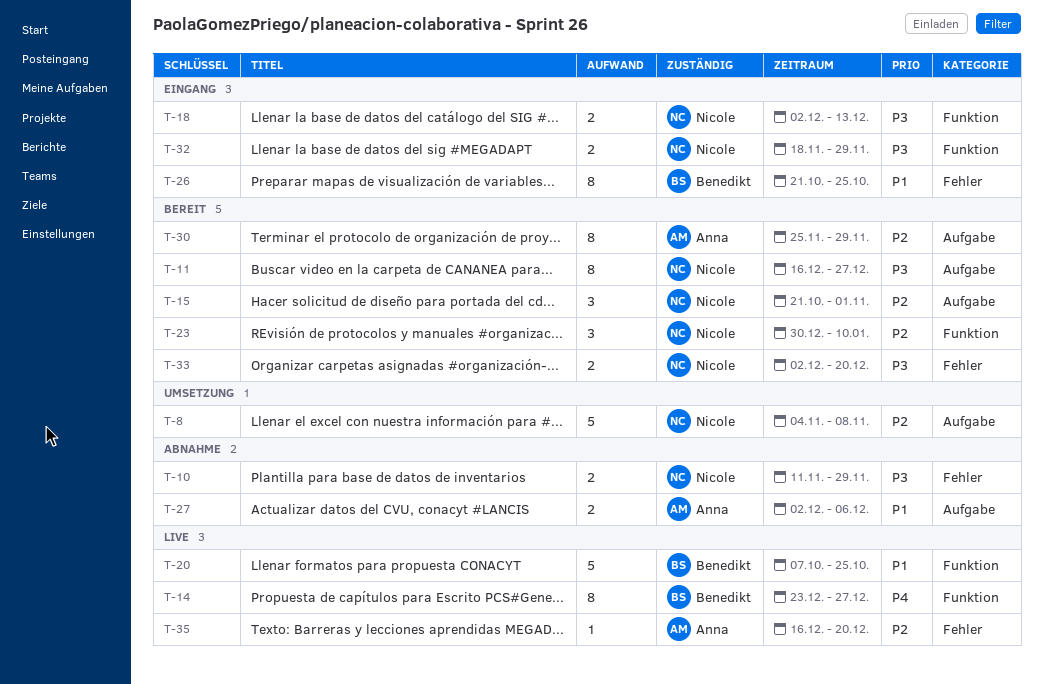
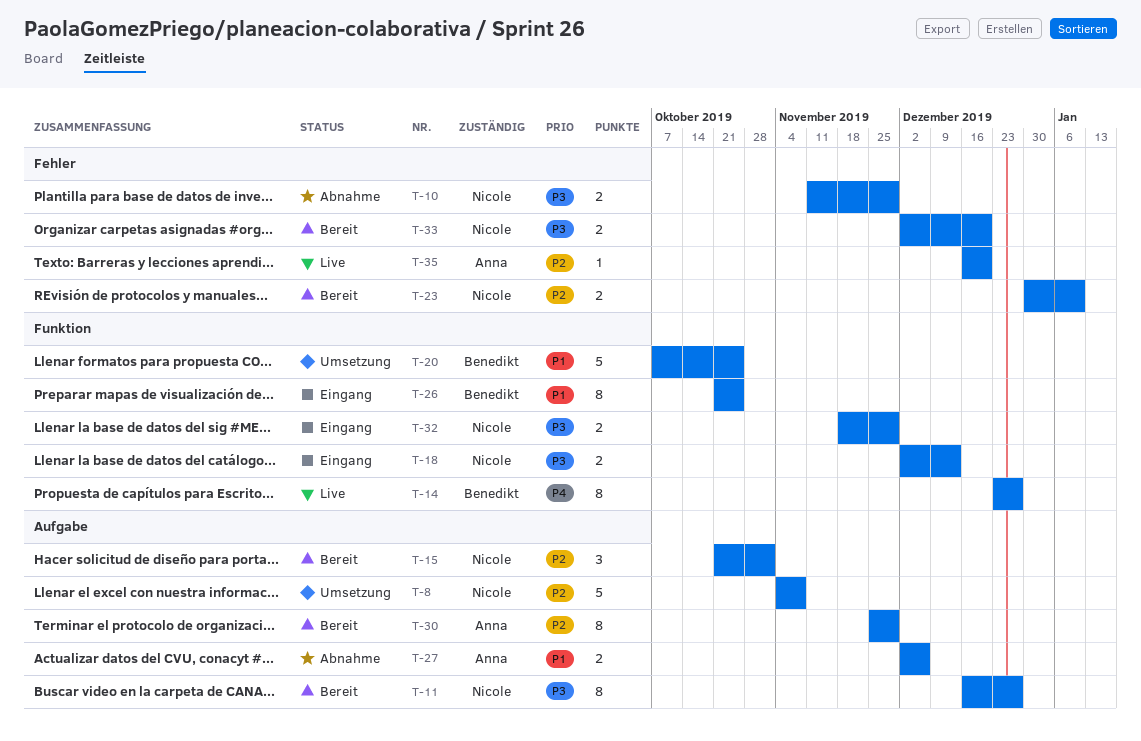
T-20, status: Live -> Umsetzung
T-23, label: Funktion -> Fehler
T-23, estimate: 3 -> 2
T-26, label: Fehler -> Funktion

